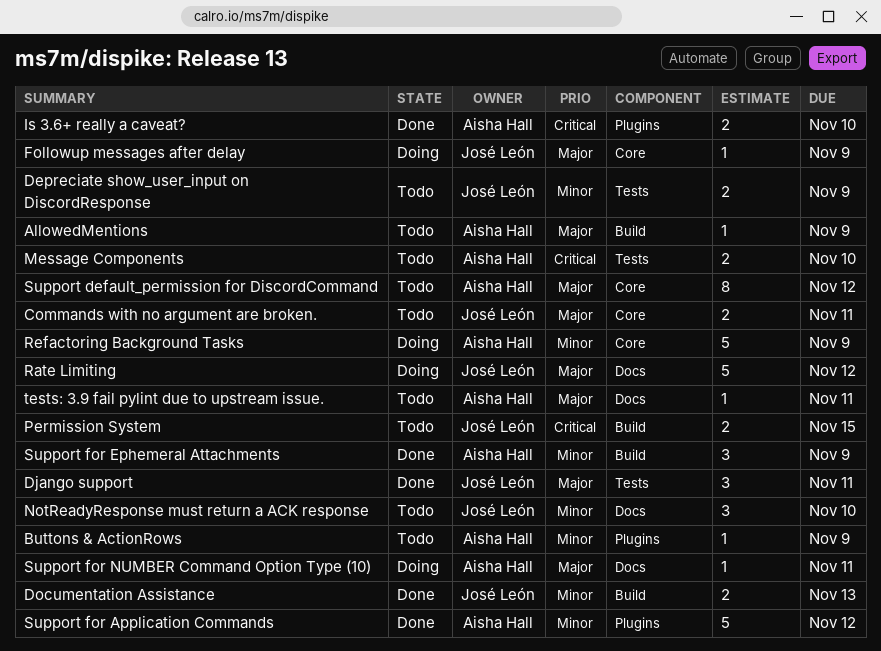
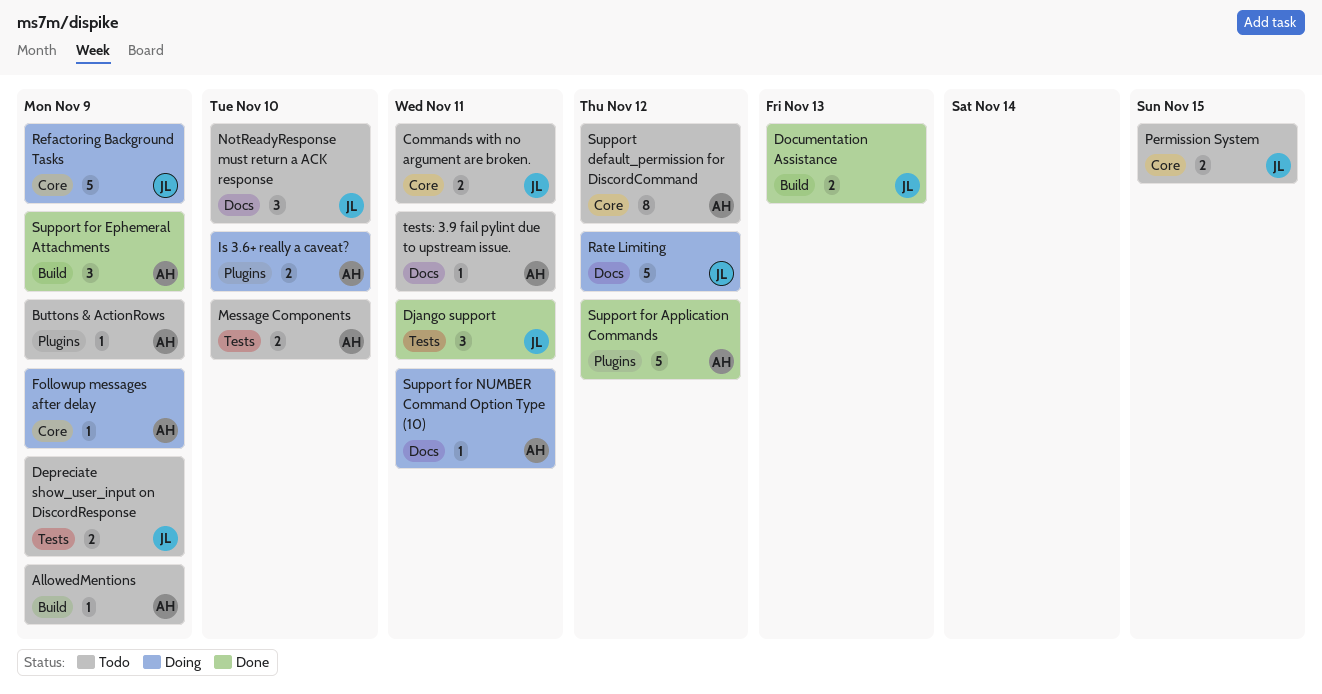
Followup messages after delay, owner: José León -> Aisha Hall
Is 3.6+ really a caveat?, status: Done -> Doing
Permission System, label: Build -> Core
Refactoring Background Tasks, owner: Aisha Hall -> José León

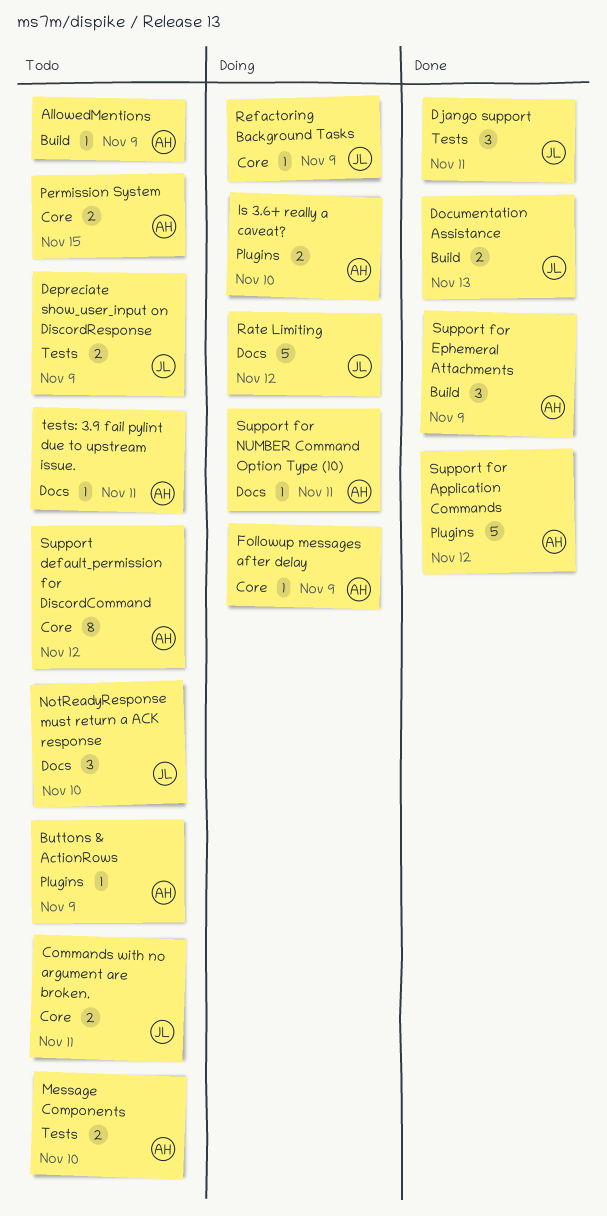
Permission System, owner: JL -> AH
Refactoring Background Tasks, estimate: 5 -> 1

